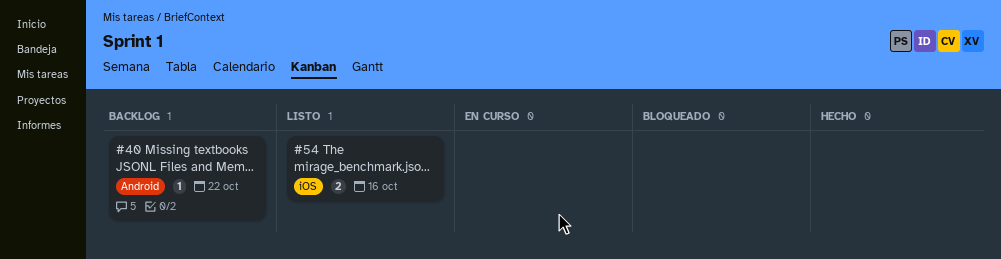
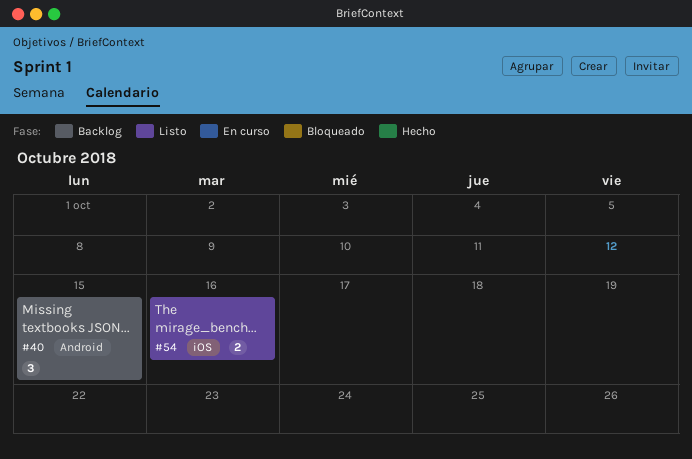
#40, estimate: 1 -> 3
#40, due: Oct 22 -> Oct 15

